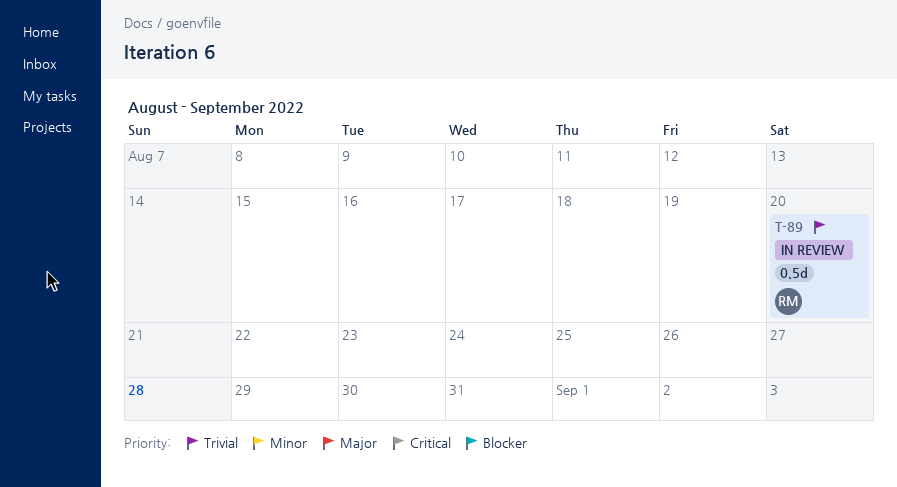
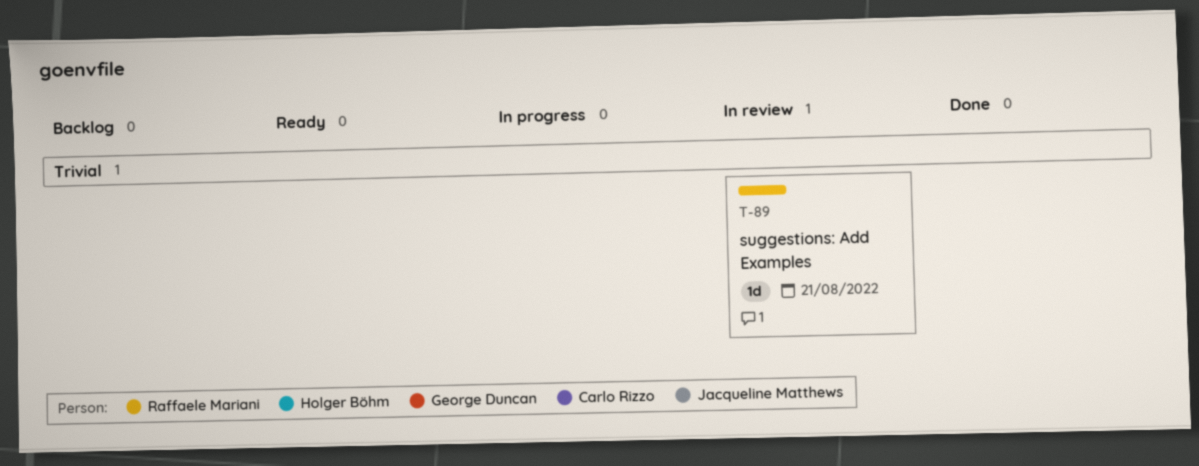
T-89, estimate: 0.5d -> 1d
T-89, due: Aug 20 -> Aug 21

